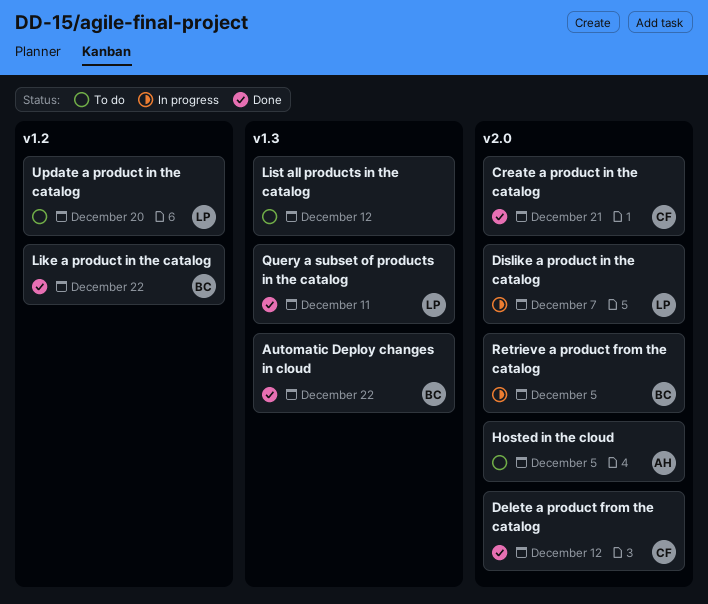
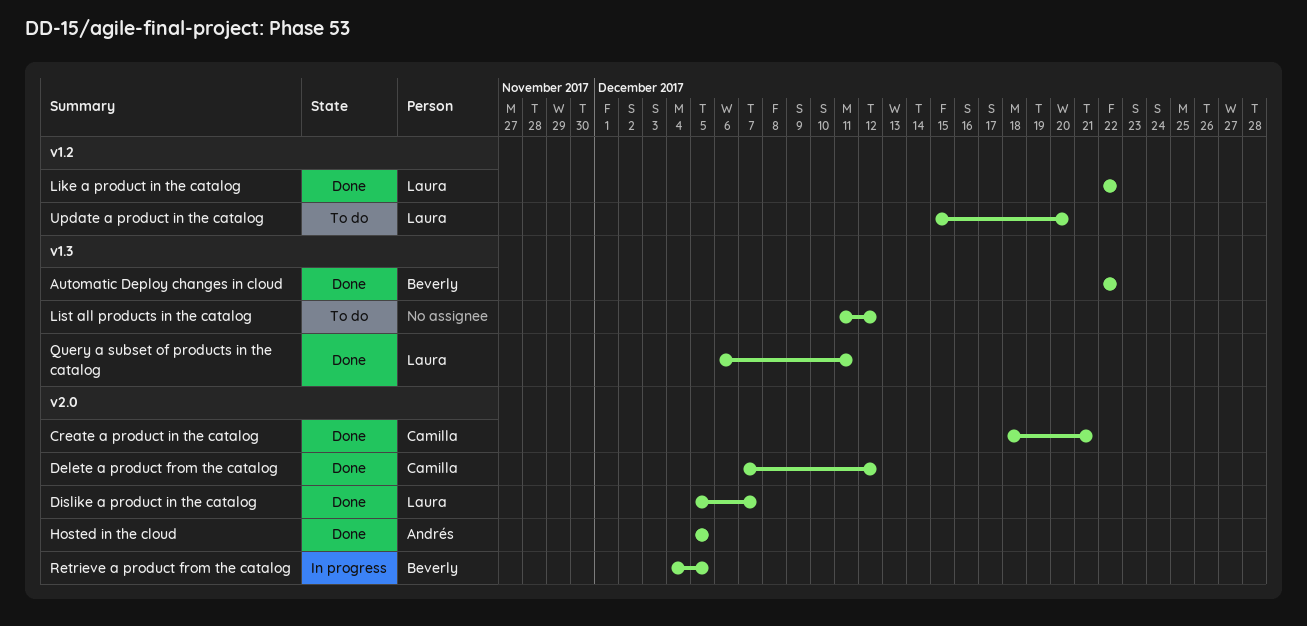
Dislike a product in the catalog, status: In progress -> Done
Hosted in the cloud, status: To do -> Done
Like a product in the catalog, owner: Beverly -> Laura

